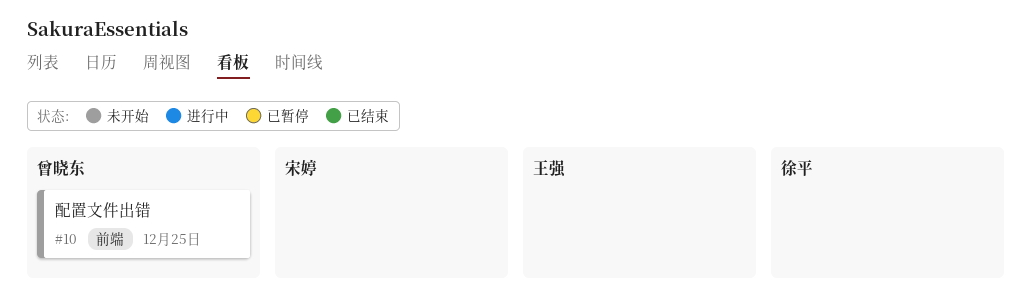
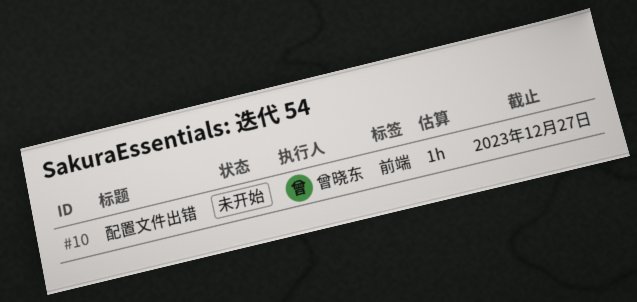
#10, due: Dec 25 -> Dec 27

